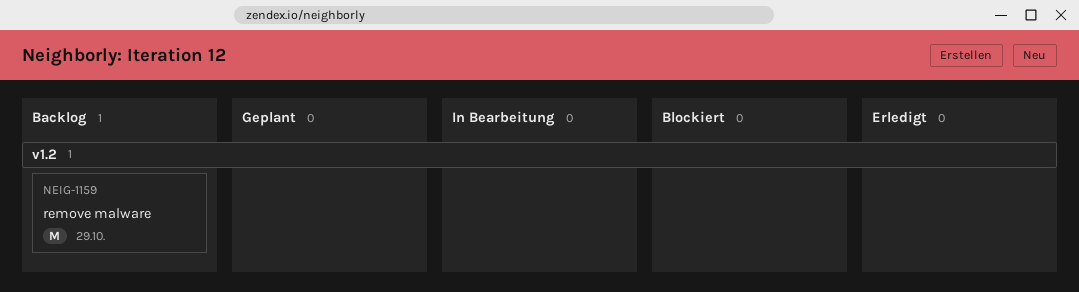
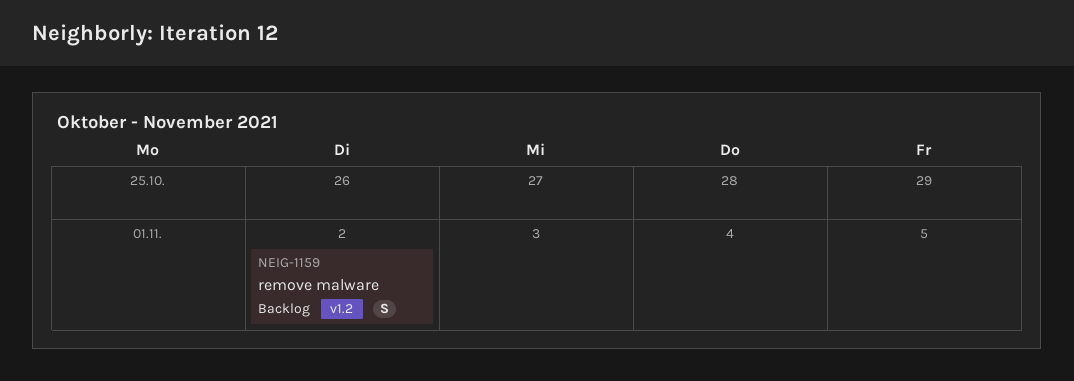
NEIG-1159, estimate: M -> S
NEIG-1159, due: Oct 29 -> Nov 2

